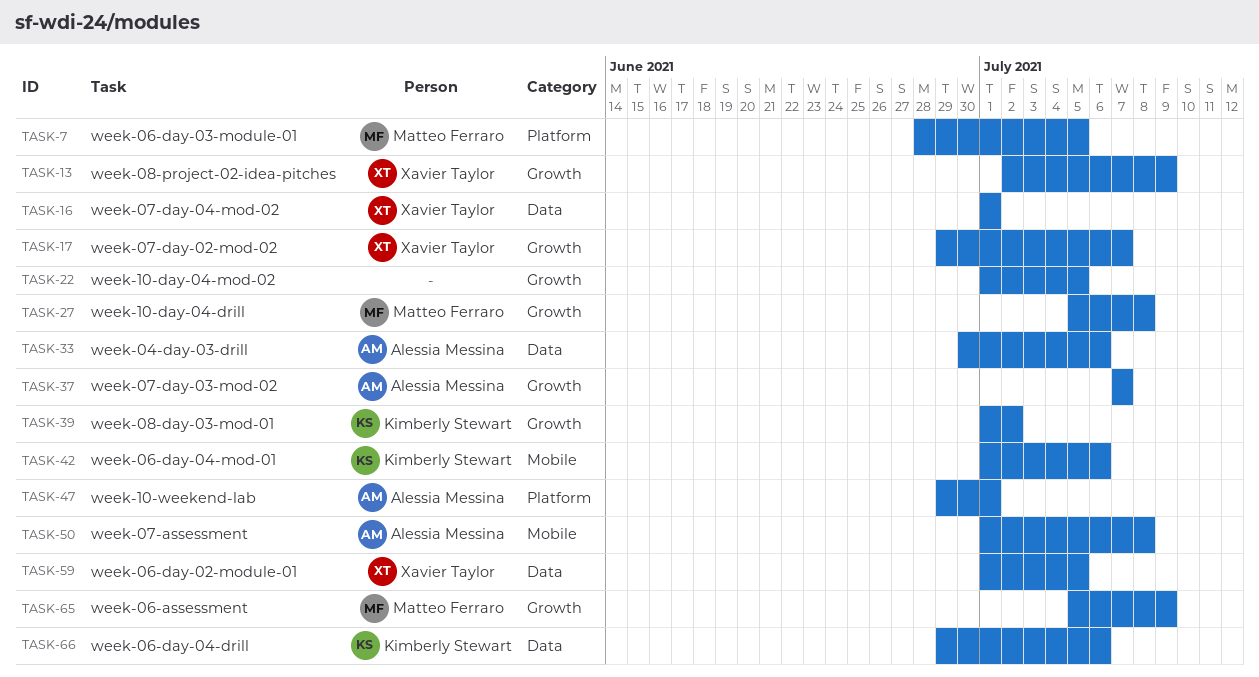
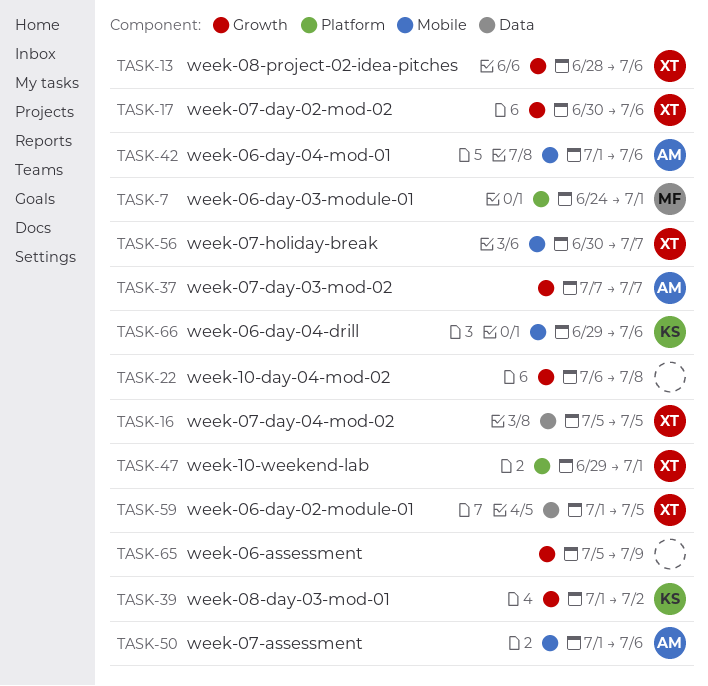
TASK-7, start: Jun 28 -> Jun 24
TASK-7, due: Jul 5 -> Jul 1
TASK-13, start: Jul 2 -> Jun 28
TASK-13, due: Jul 9 -> Jul 6
TASK-16, start: Jul 1 -> Jul 5
TASK-16, due: Jul 1 -> Jul 5
TASK-17, start: Jun 29 -> Jun 30
TASK-17, due: Jul 7 -> Jul 6
TASK-22, start: Jul 1 -> Jul 6
TASK-22, due: Jul 5 -> Jul 8
TASK-27: present -> none
TASK-33: present -> none
TASK-42, owner: Kimberly Stewart -> Alessia Messina
TASK-47, owner: Alessia Messina -> Xavier Taylor
TASK-50, due: Jul 8 -> Jul 6
TASK-56: none -> present
TASK-65, owner: Matteo Ferraro -> none
TASK-66, label: Data -> Mobile

